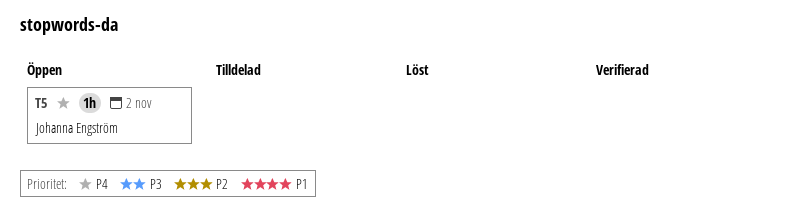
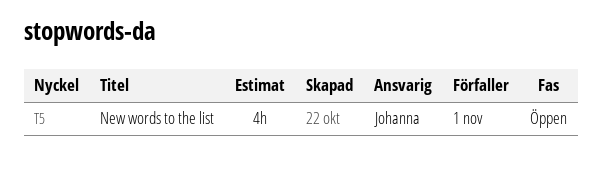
T5, estimate: 1h -> 4h
T5, due: Nov 2 -> Nov 1

